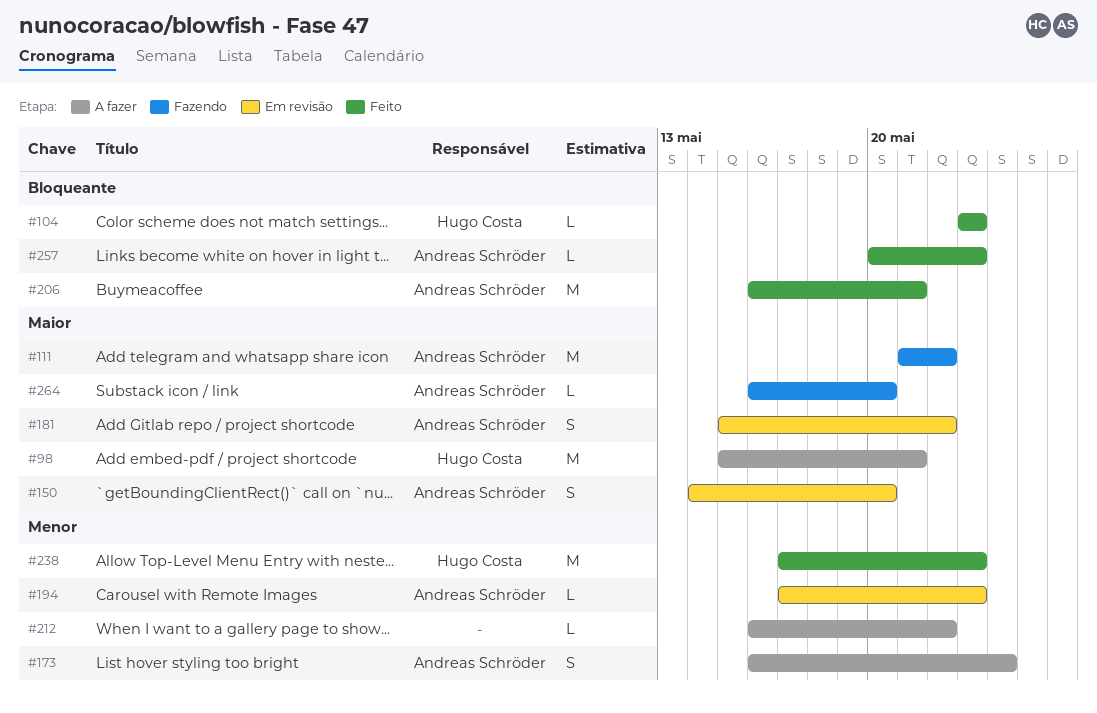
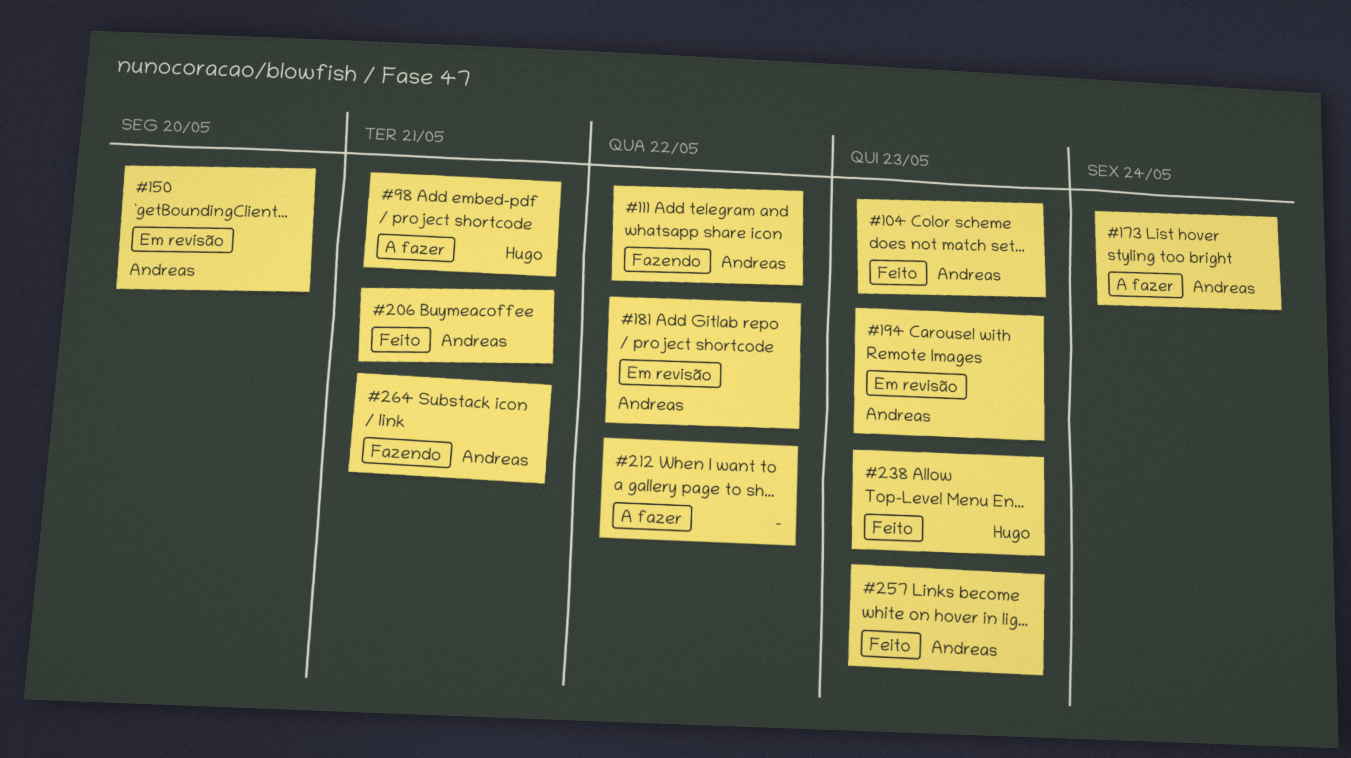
#104, owner: Hugo Costa -> Andreas Schröder
#264, due: May 20 -> May 21

